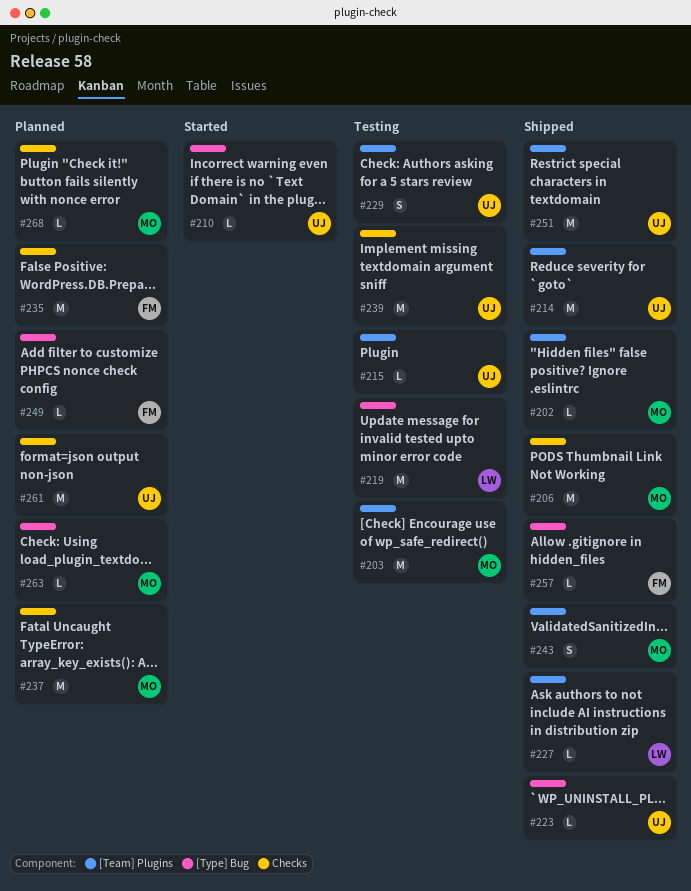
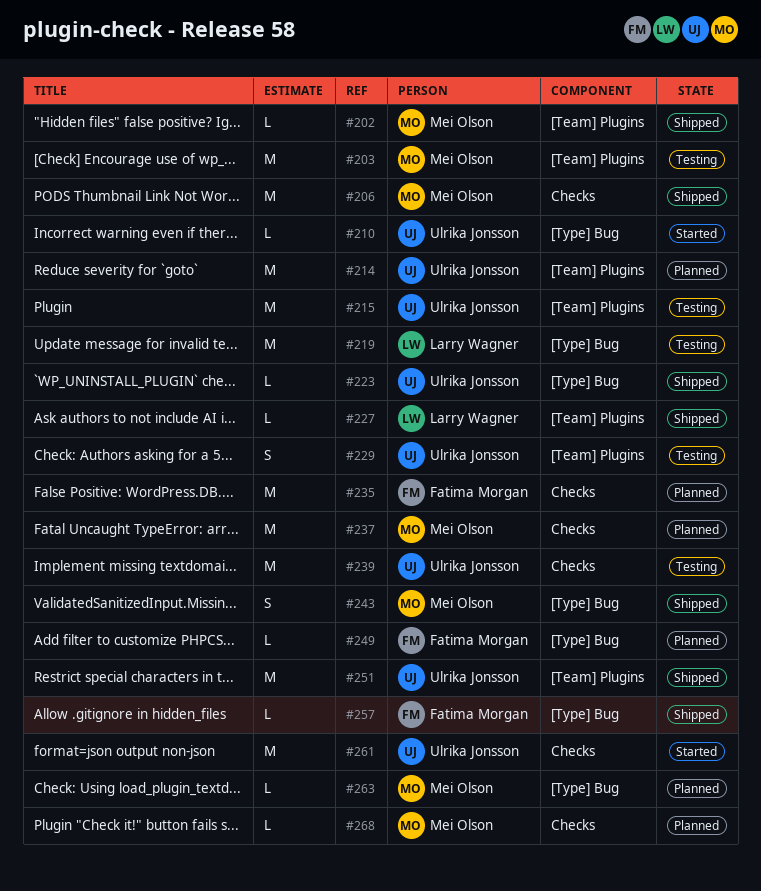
#214, status: Shipped -> Planned
#215, estimate: L -> M
#243, label: [Team] Plugins -> [Type] Bug
#261, status: Planned -> Started

